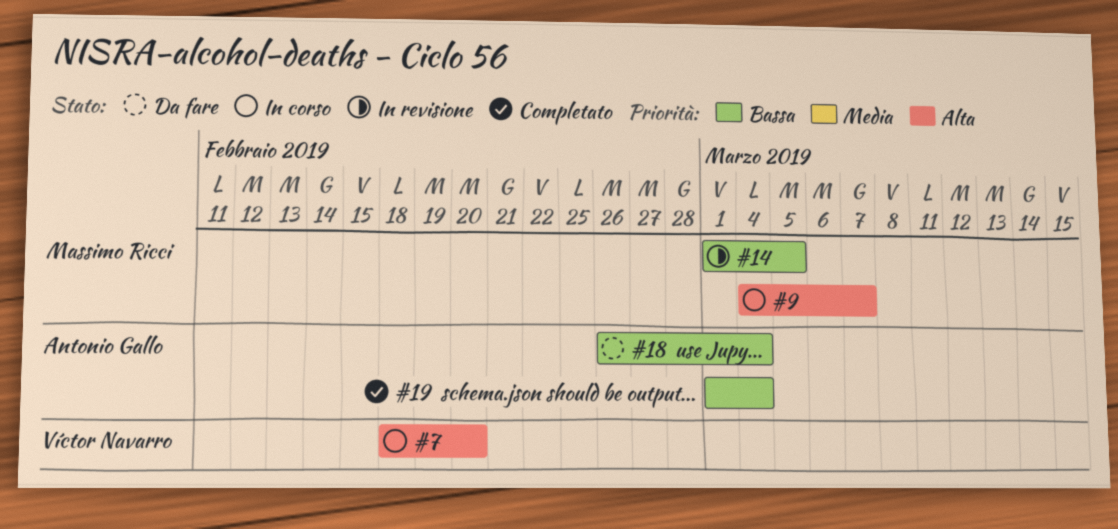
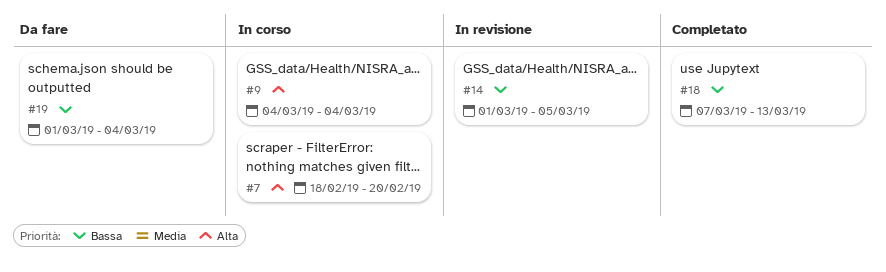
#9, due: Mar 7 -> Mar 4
#18, status: Da fare -> Completato
#18, start: Feb 26 -> Mar 7
#18, due: Mar 4 -> Mar 13
#19, status: Completato -> Da fare

